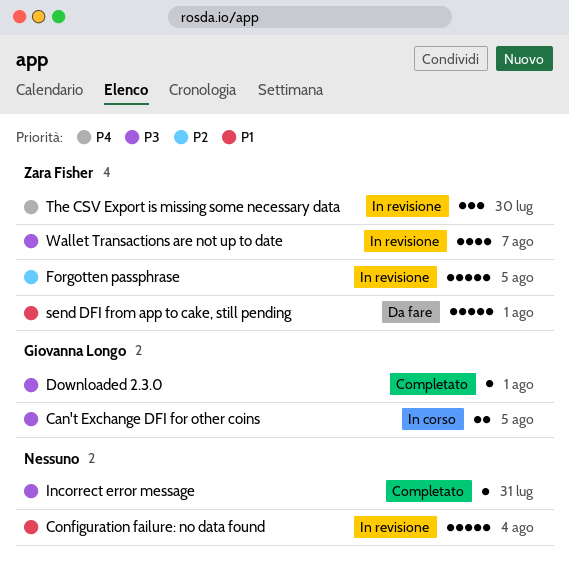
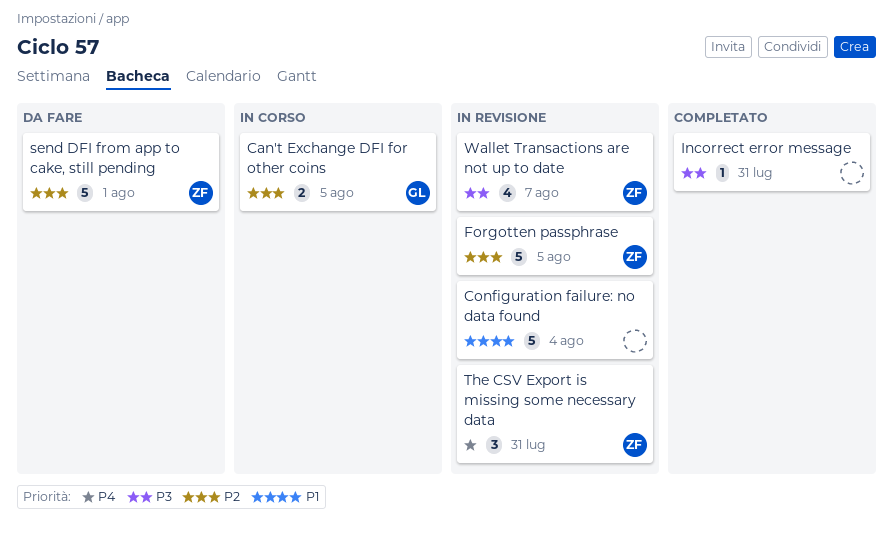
Can't Exchange DFI for other coins, priority: P3 -> P2
Downloaded 2.3.0: present -> none
send DFI from app to cake, still pending, priority: P1 -> P2
The CSV Export is missing some necessary data, due: Jul 30 -> Jul 31

